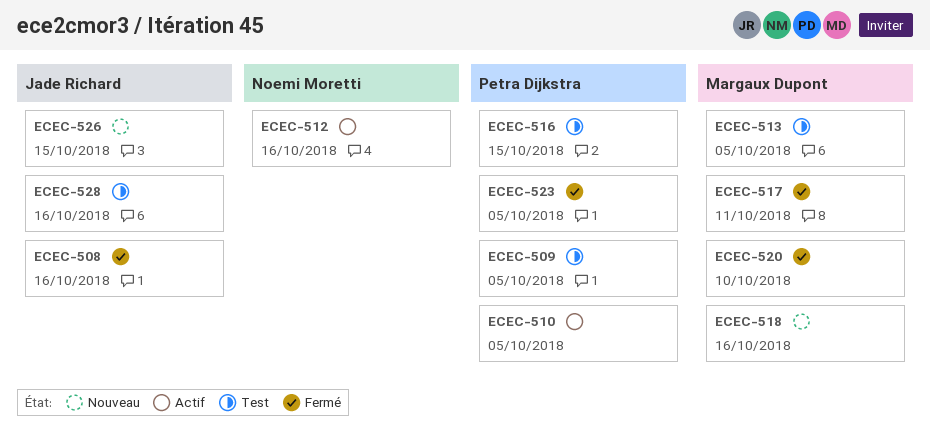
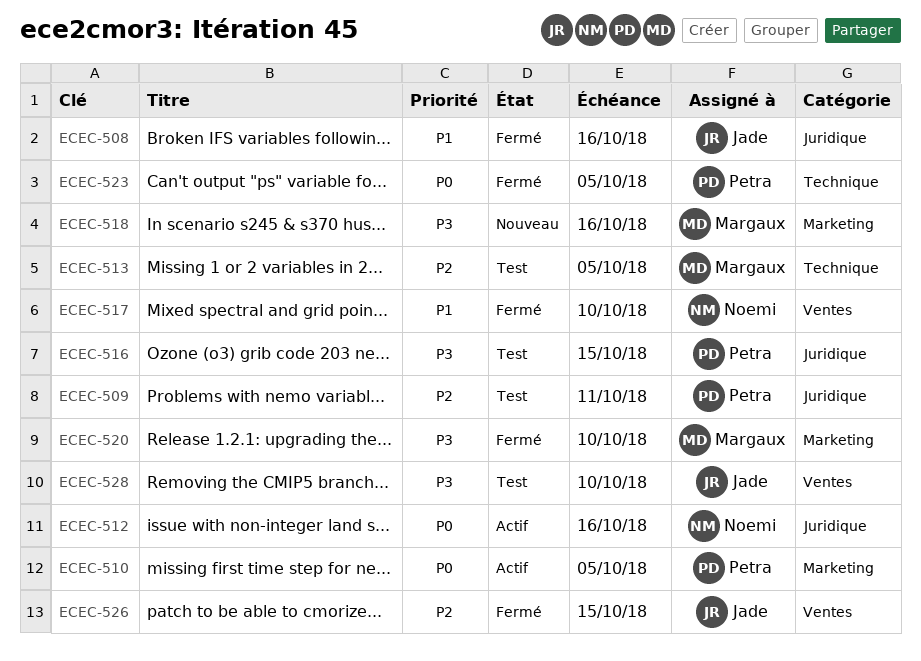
ECEC-509, due: Oct 5 -> Oct 11
ECEC-517, owner: Margaux Dupont -> Noemi Moretti
ECEC-517, due: Oct 11 -> Oct 10
ECEC-526, status: Nouveau -> Fermé
ECEC-528, due: Oct 16 -> Oct 10

